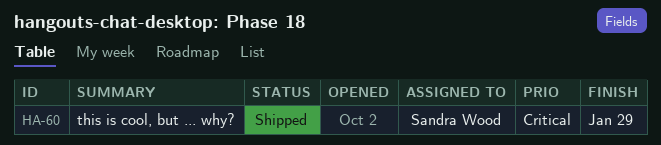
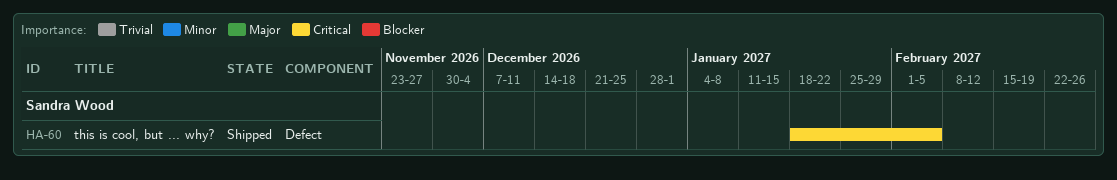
HA-60, due: Jan 29 -> Feb 5

